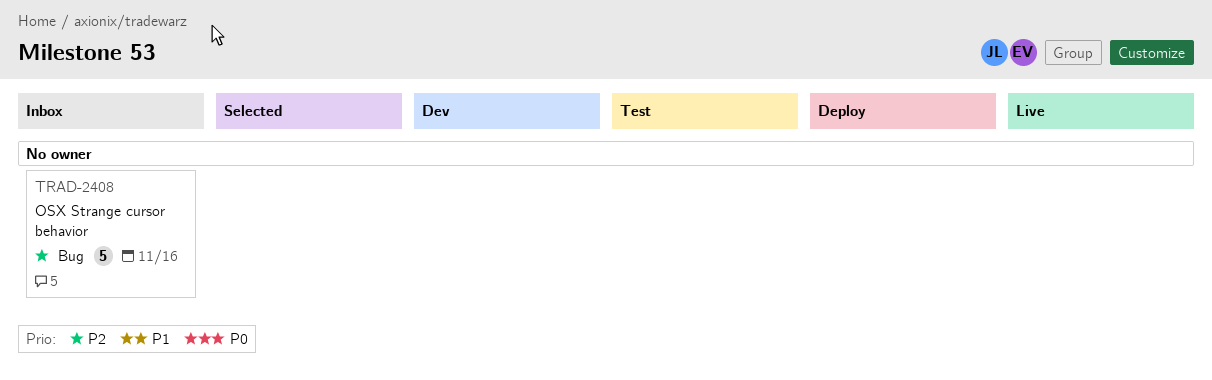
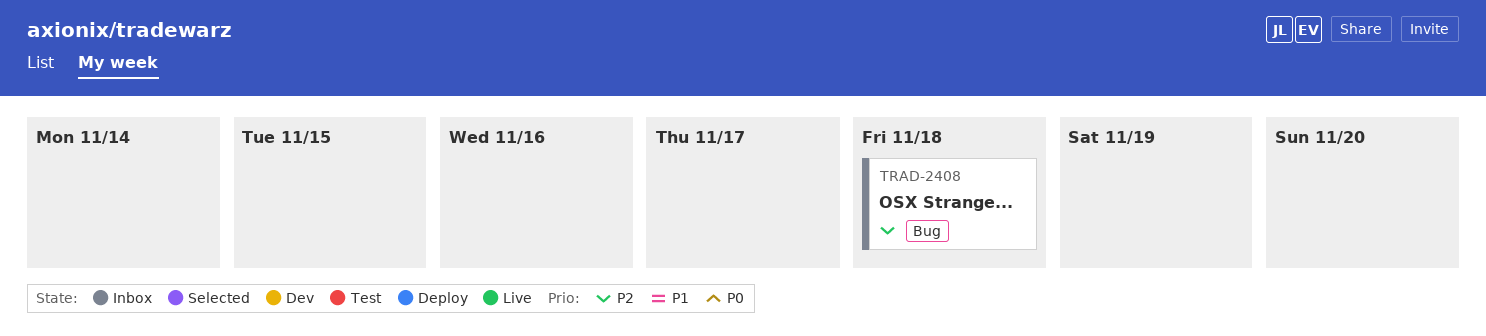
TRAD-2408, due: Nov 16 -> Nov 18

